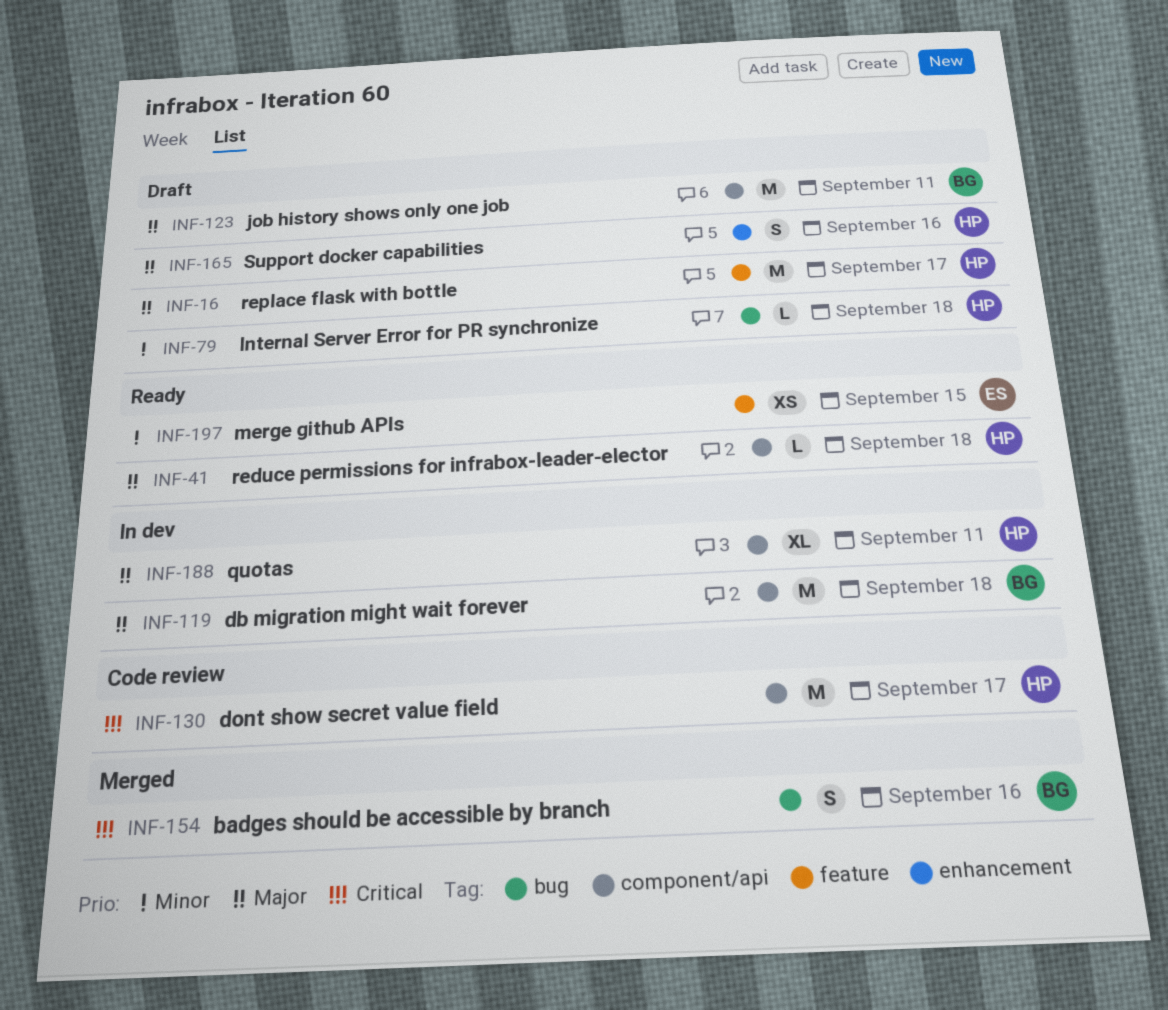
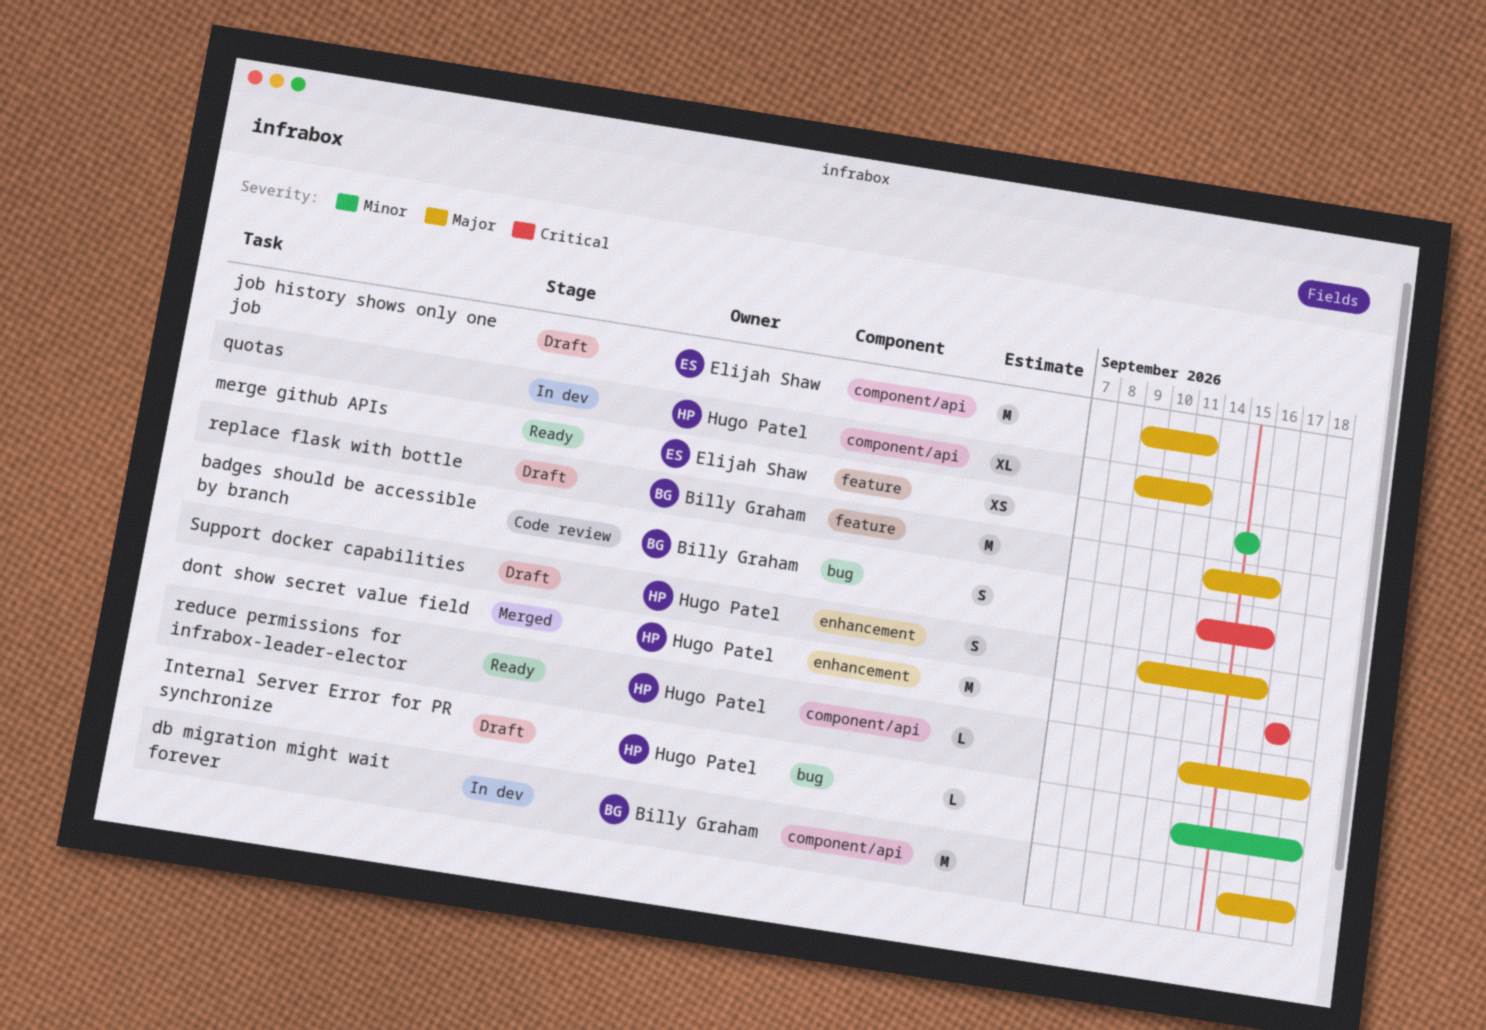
badges should be accessible by branch, status: Merged -> Code review
dont show secret value field, status: Code review -> Merged
dont show secret value field, label: component/api -> enhancement
job history shows only one job, owner: Billy Graham -> Elijah Shaw
replace flask with bottle, owner: Hugo Patel -> Billy Graham
replace flask with bottle, due: Sep 17 -> Sep 16

